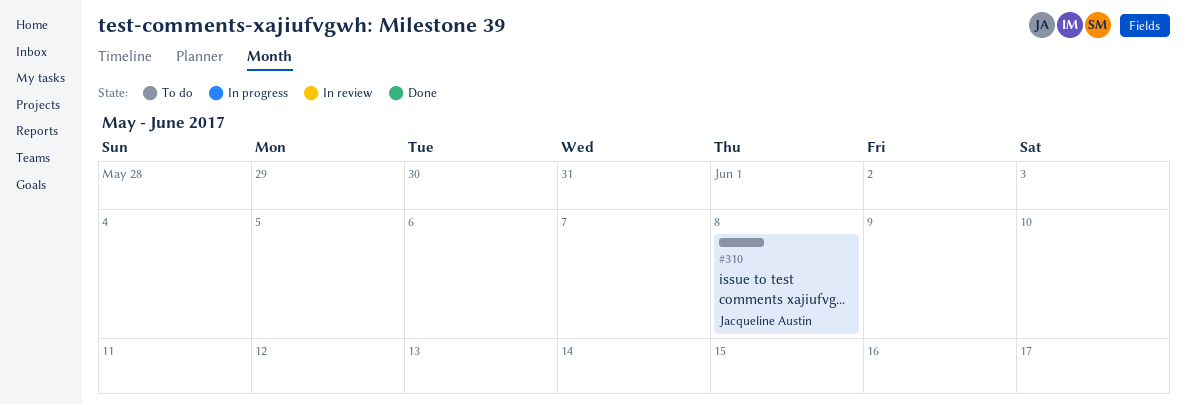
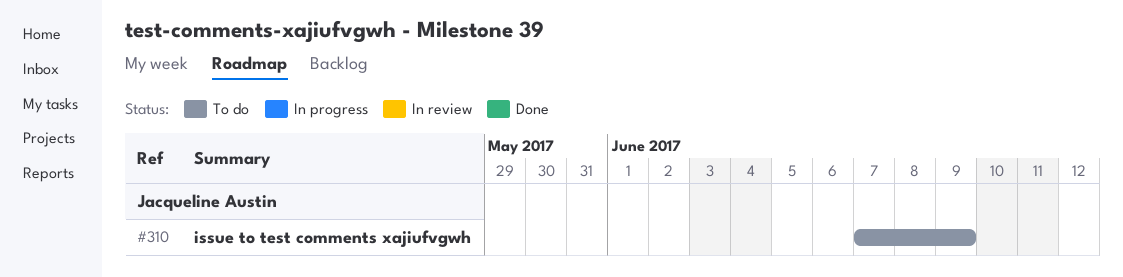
#310, due: Jun 8 -> Jun 9

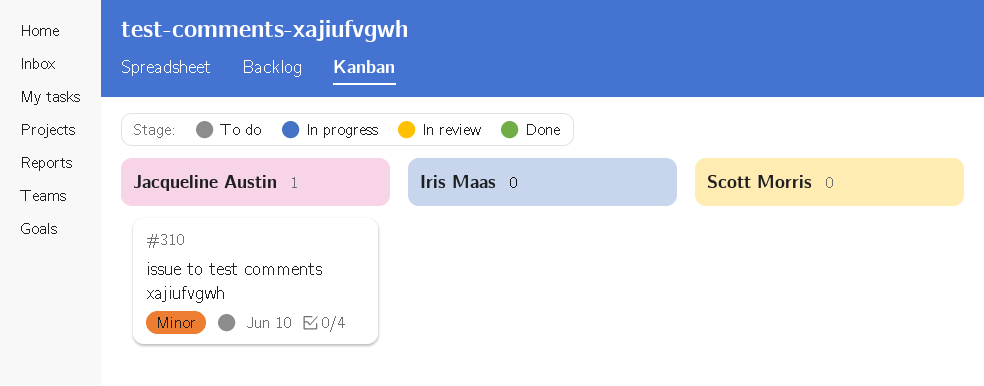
#310, due: Jun 9 -> Jun 10

